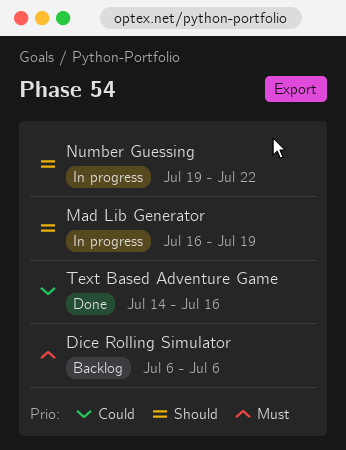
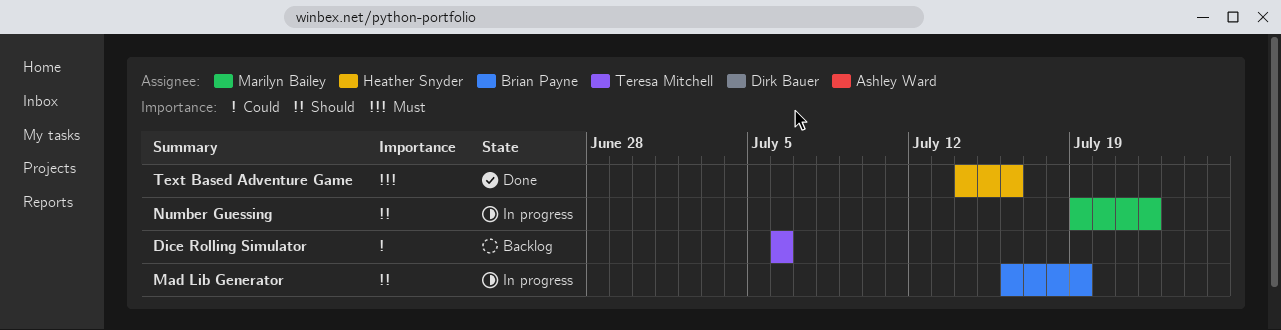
Dice Rolling Simulator, priority: Must -> Could
Text Based Adventure Game, priority: Could -> Must

